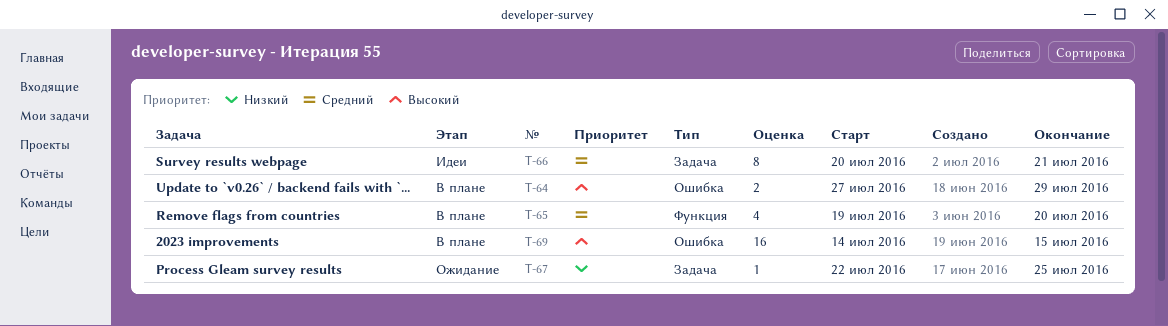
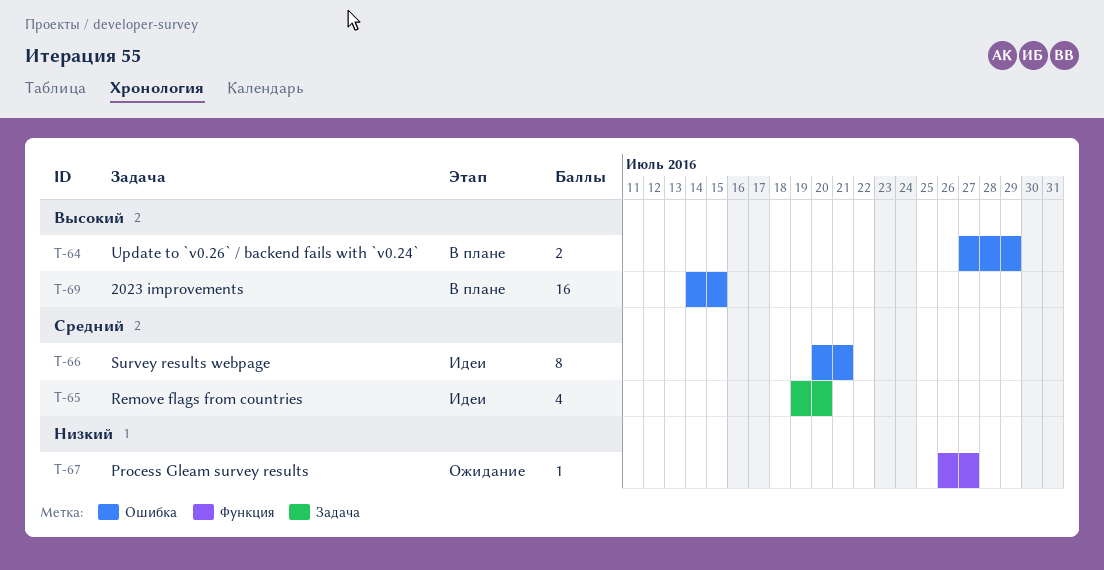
T-65, status: В плане -> Идеи
T-65, label: Функция -> Задача
T-66, label: Задача -> Ошибка
T-67, label: Задача -> Функция
T-67, start: Jul 22 -> Jul 26
T-67, due: Jul 25 -> Jul 27

